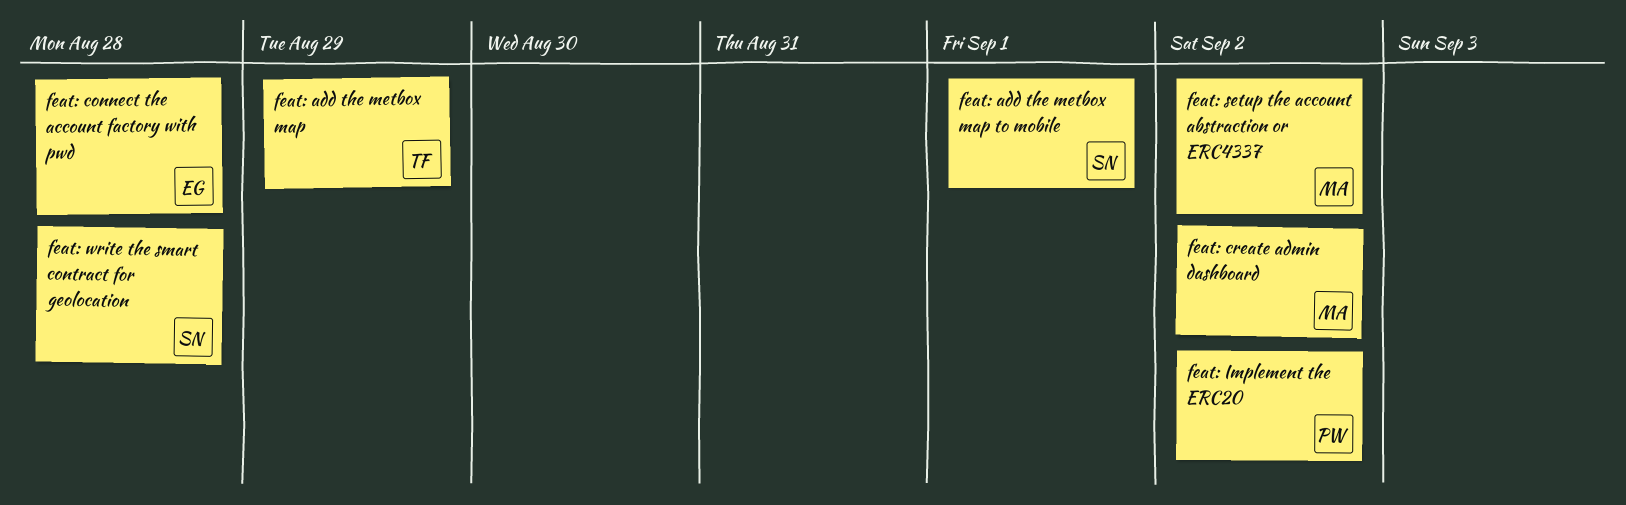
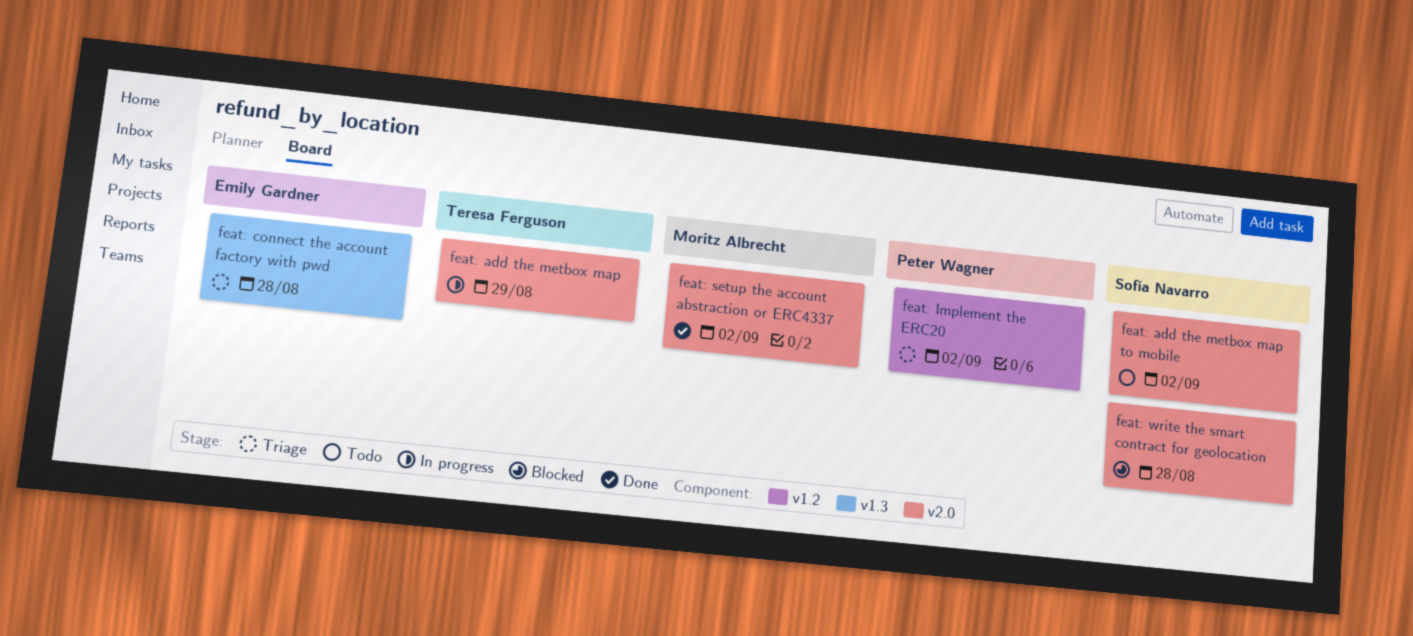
feat: add the metbox map to mobile, due: Sep 1 -> Sep 2
feat: create admin dashboard: present -> none

